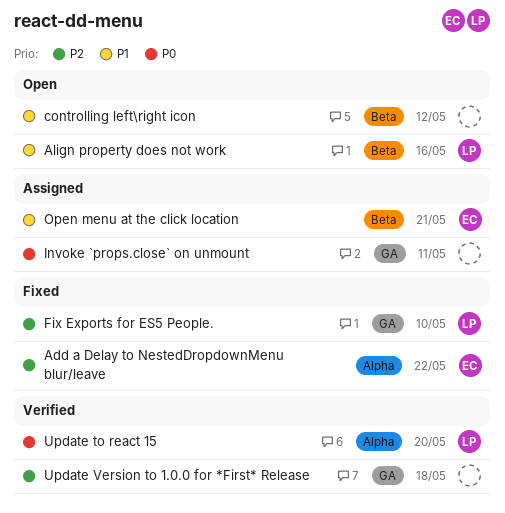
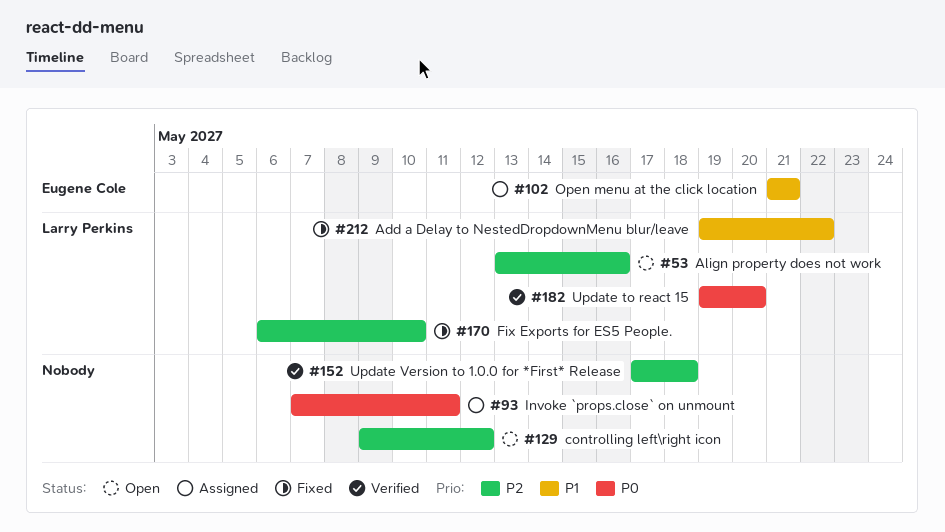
Add a Delay to NestedDropdownMenu blur/leave, owner: Eugene Cole -> Larry Perkins
Add a Delay to NestedDropdownMenu blur/leave, priority: P2 -> P1
Align property does not work, priority: P1 -> P2
controlling left\right icon, priority: P1 -> P2

